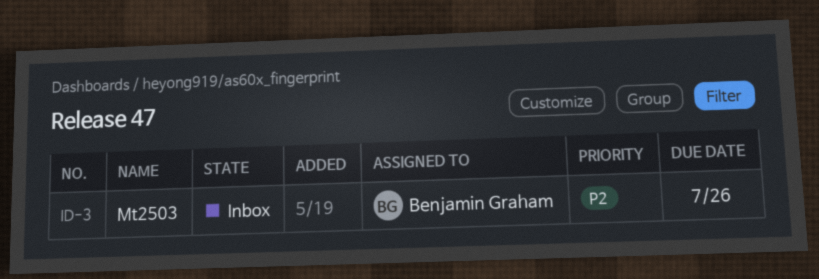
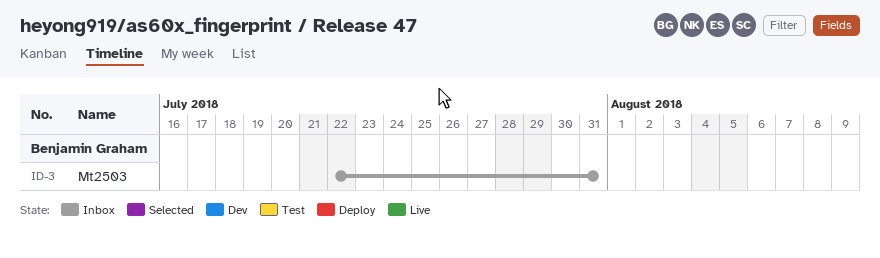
ID-3, due: Jul 26 -> Jul 31

